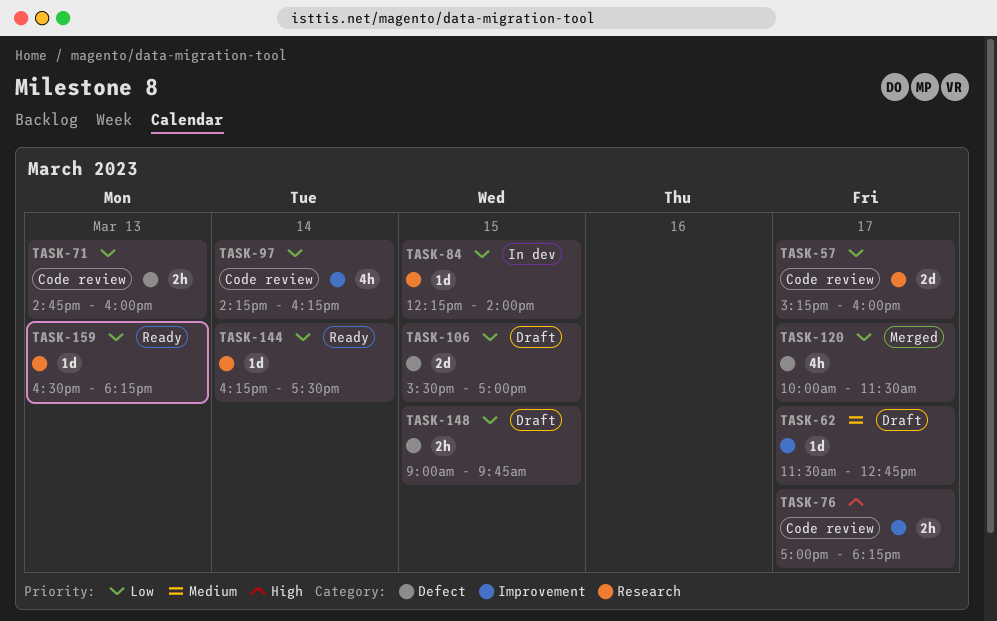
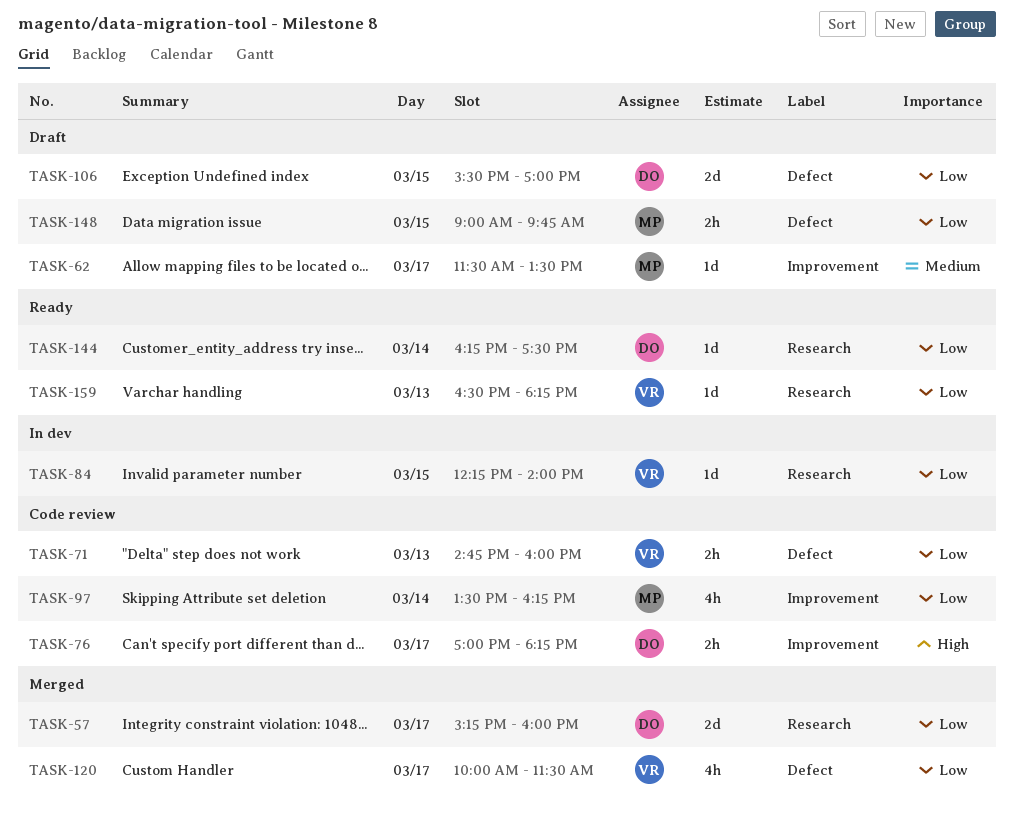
TASK-57, status: Code review -> Merged
TASK-62, ends: 12:45 -> 13:30
TASK-97, begins: 14:15 -> 13:30

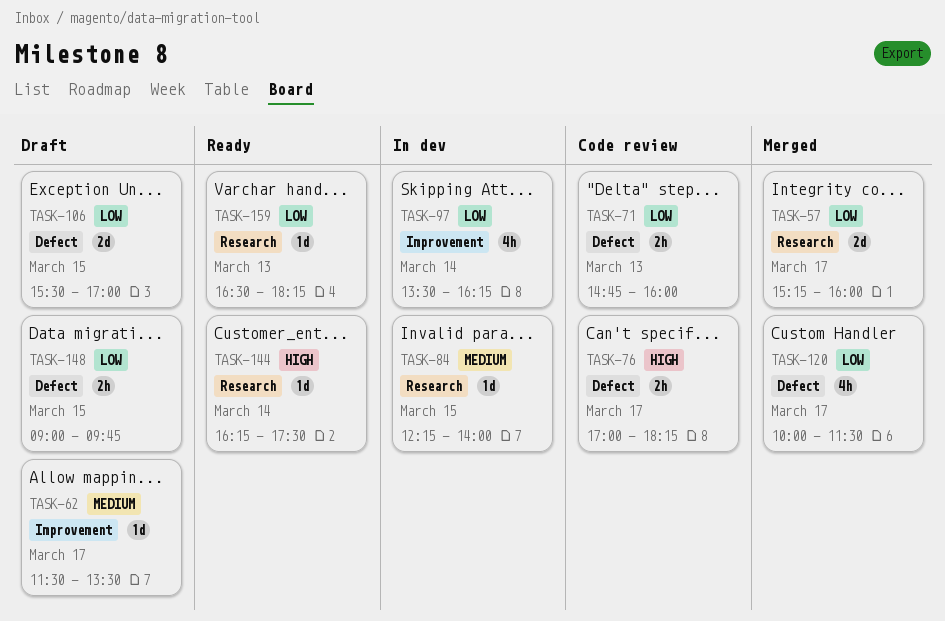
TASK-76, label: Improvement -> Defect
TASK-84, priority: Low -> Medium
TASK-97, status: Code review -> In dev
TASK-144, priority: Low -> High

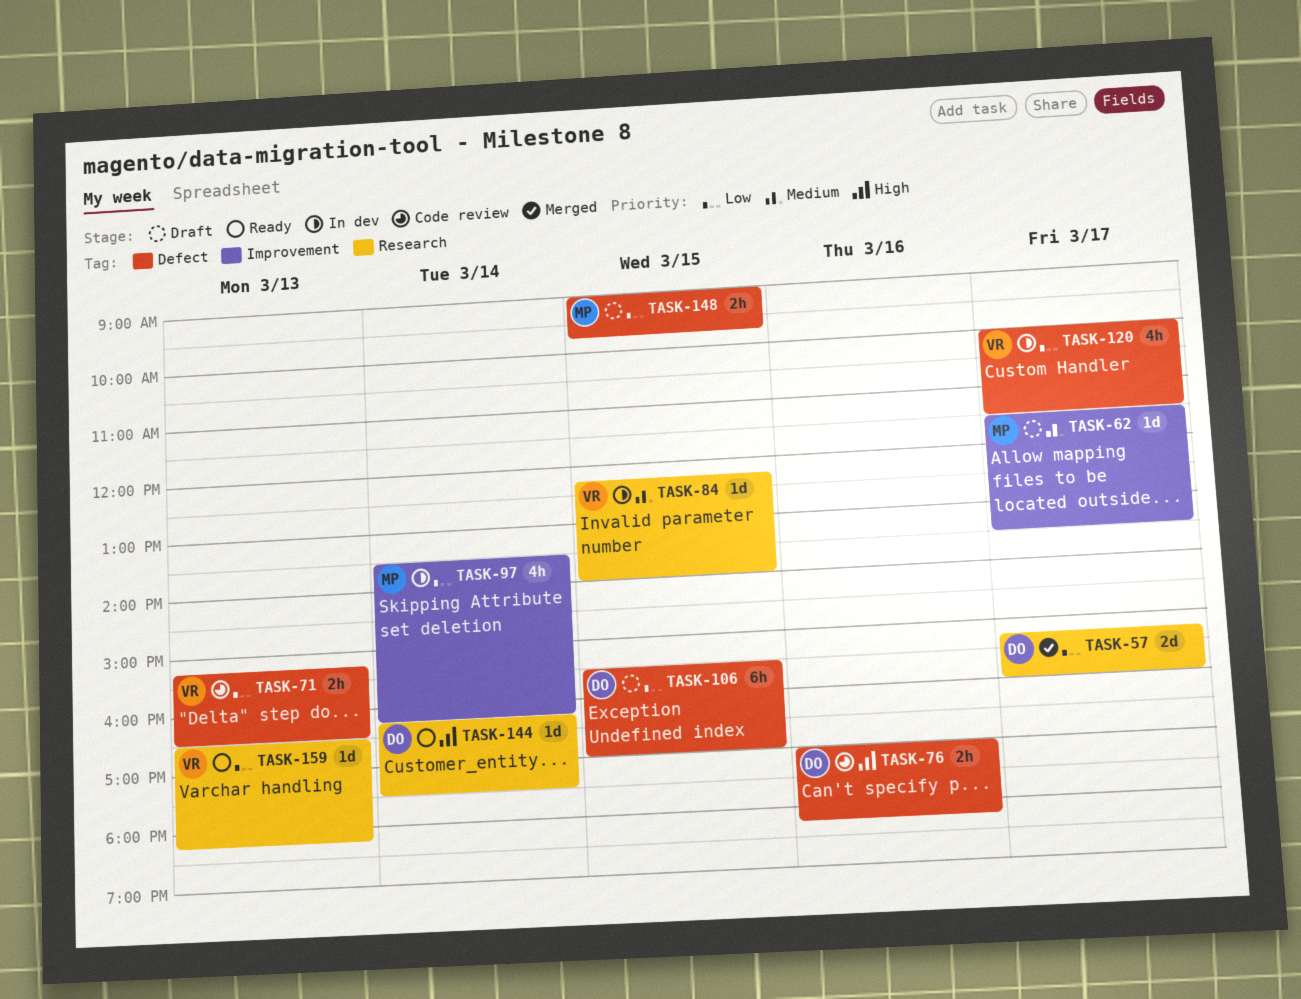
TASK-71, begins: 14:45 -> 15:15
TASK-71, ends: 16:00 -> 16:30
TASK-76, day: Mar 17 -> Mar 16
TASK-106, estimate: 2d -> 6h
TASK-120, status: Merged -> In dev

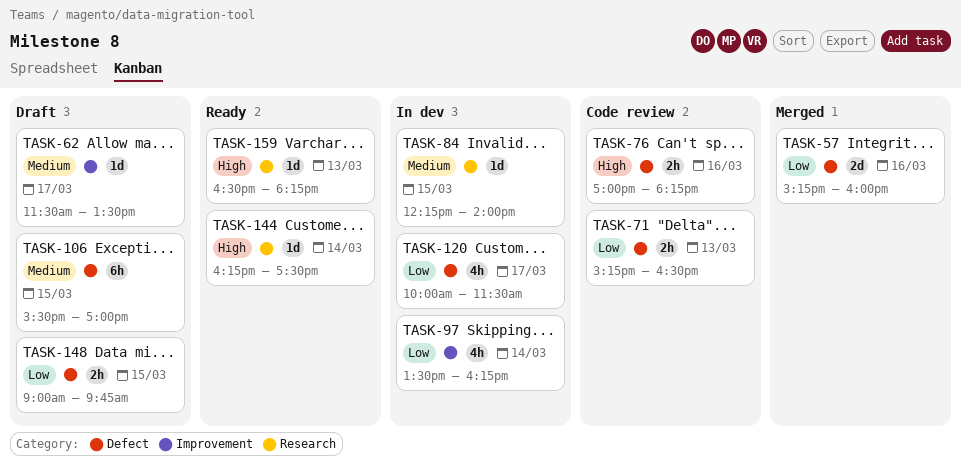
TASK-57, label: Research -> Defect
TASK-57, day: Mar 17 -> Mar 16
TASK-106, priority: Low -> Medium
TASK-159, priority: Low -> High

